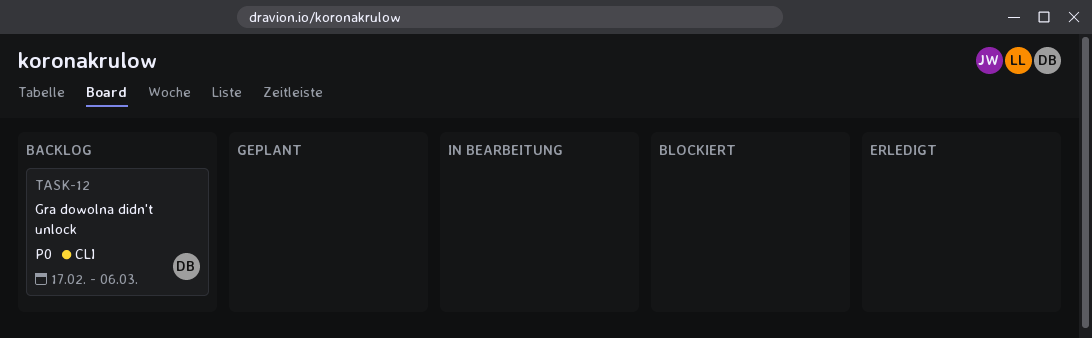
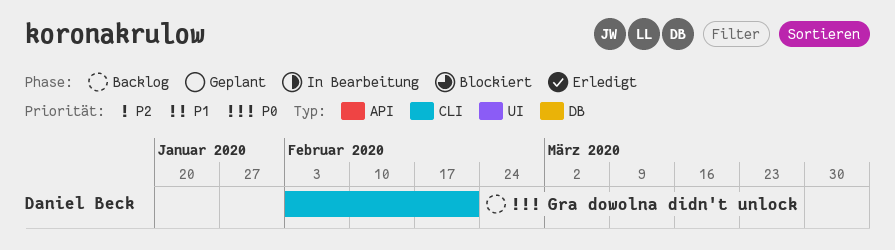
Gra dowolna didn't unlock, start: Feb 17 -> Feb 3
Gra dowolna didn't unlock, due: Mar 6 -> Feb 21

